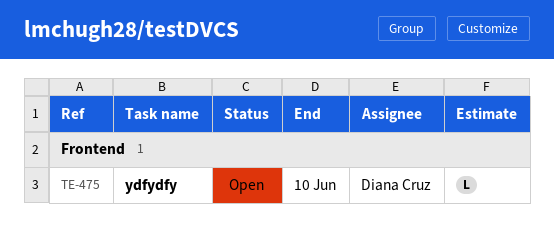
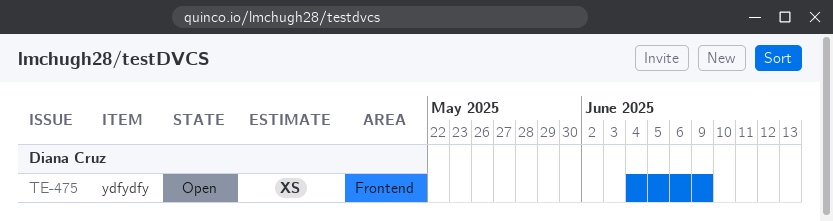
TE-475, estimate: L -> XS
TE-475, due: Jun 10 -> Jun 9

